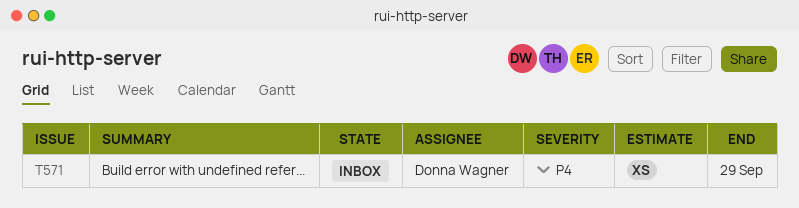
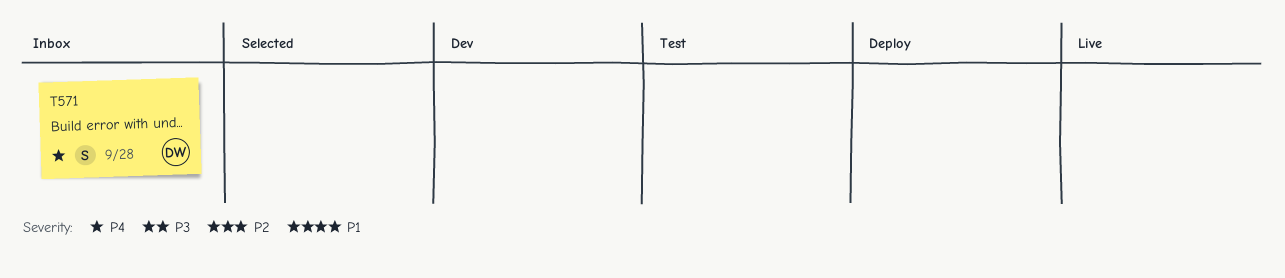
T571, estimate: XS -> S
T571, due: Sep 29 -> Sep 28

